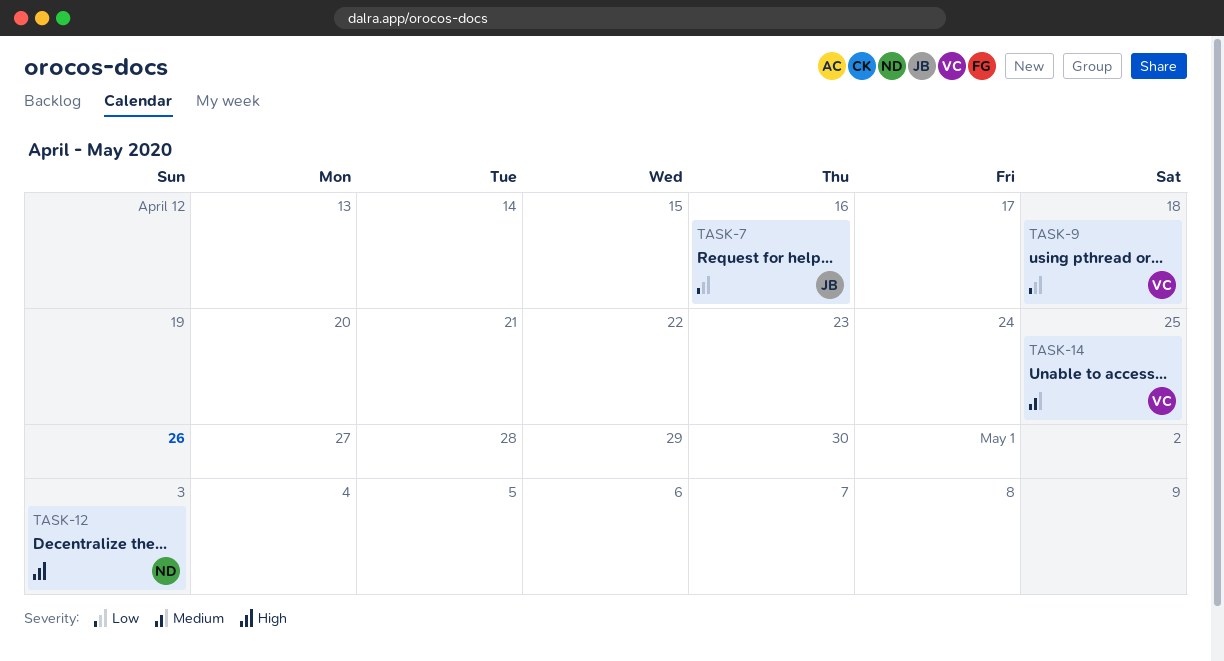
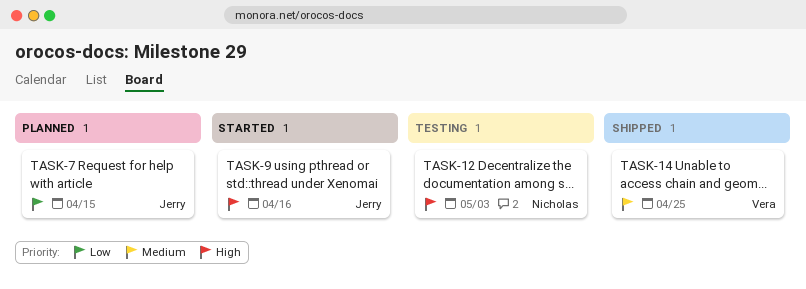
TASK-7, due: Apr 16 -> Apr 15
TASK-9, owner: Vera -> Jerry
TASK-9, priority: Low -> High
TASK-9, due: Apr 18 -> Apr 16

